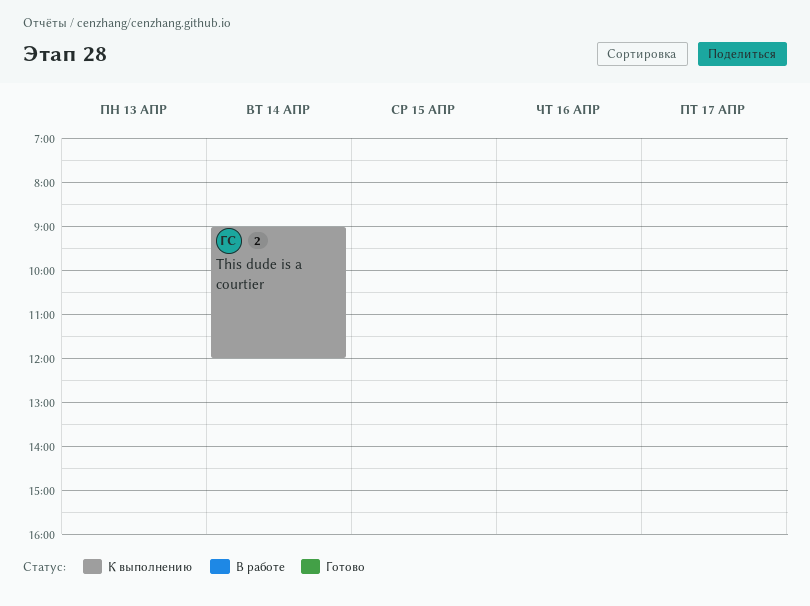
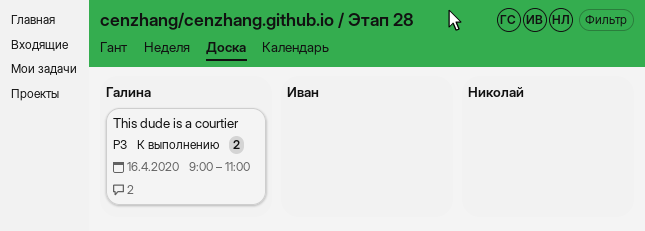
This dude is a courtier, day: Apr 14 -> Apr 16
This dude is a courtier, ends: 12:00 -> 11:00

